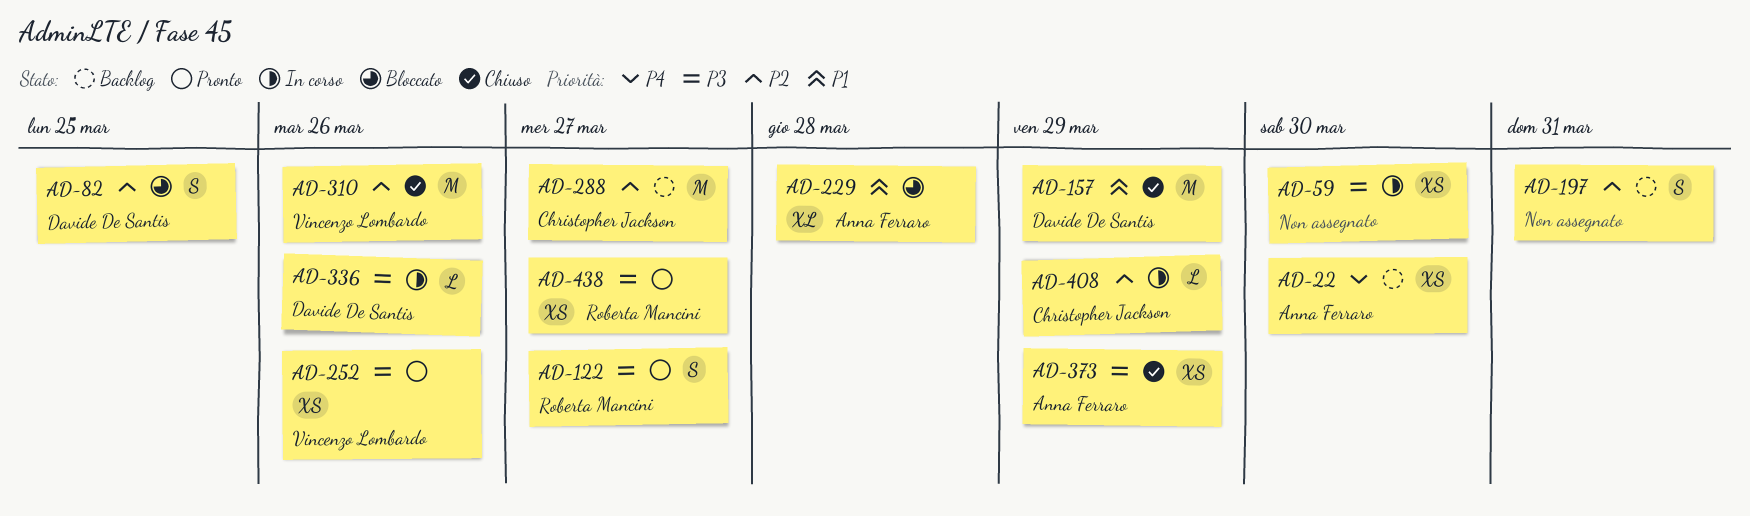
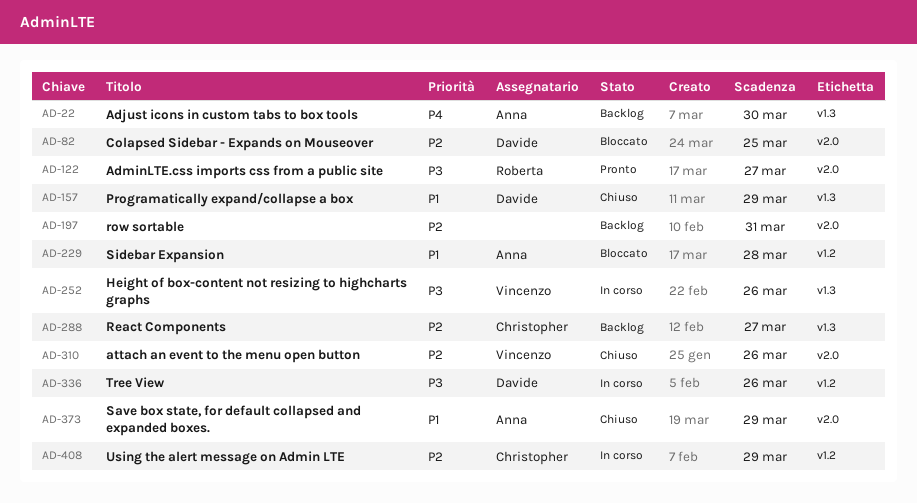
AD-59: present -> none
AD-252, status: Pronto -> In corso
AD-373, priority: P3 -> P1
AD-438: present -> none

